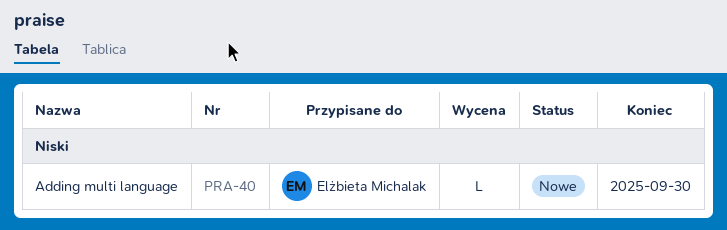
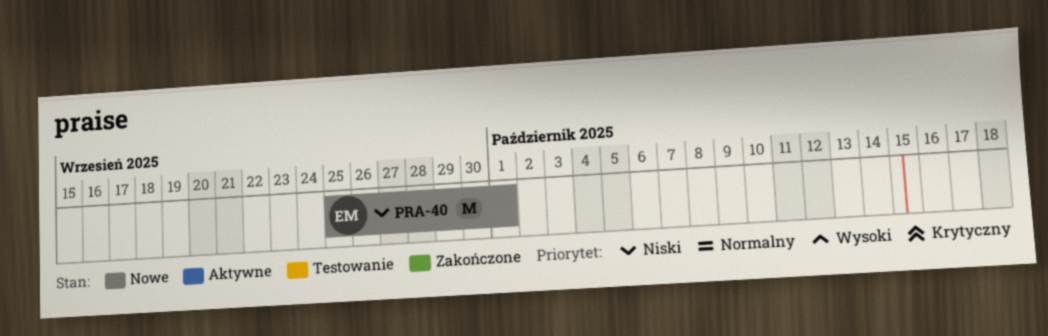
PRA-40, estimate: L -> M
PRA-40, due: Sep 30 -> Oct 1

